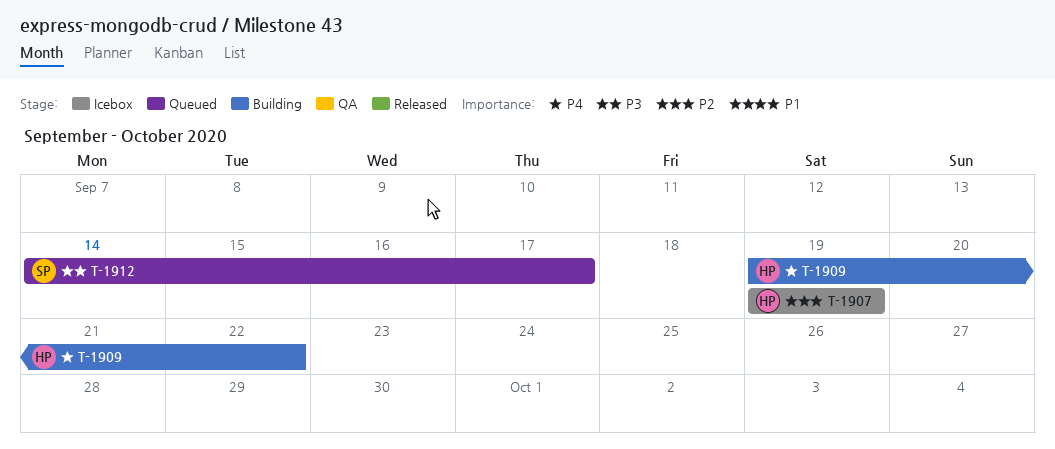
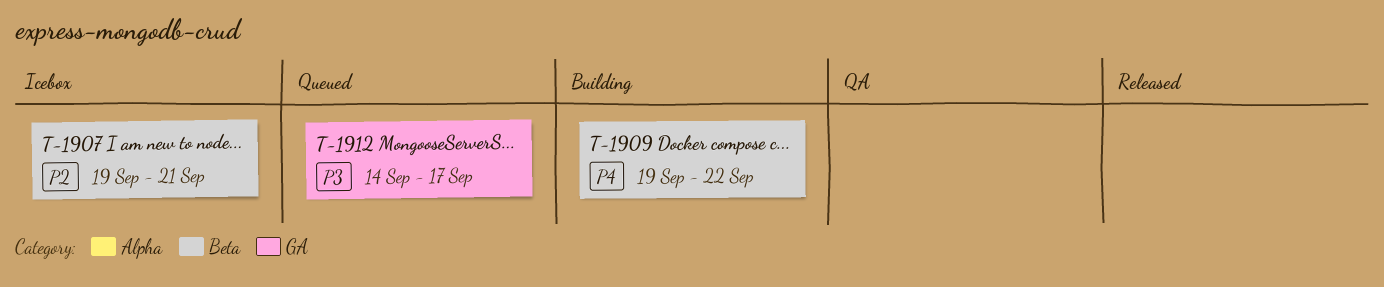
T-1907, due: Sep 19 -> Sep 21

